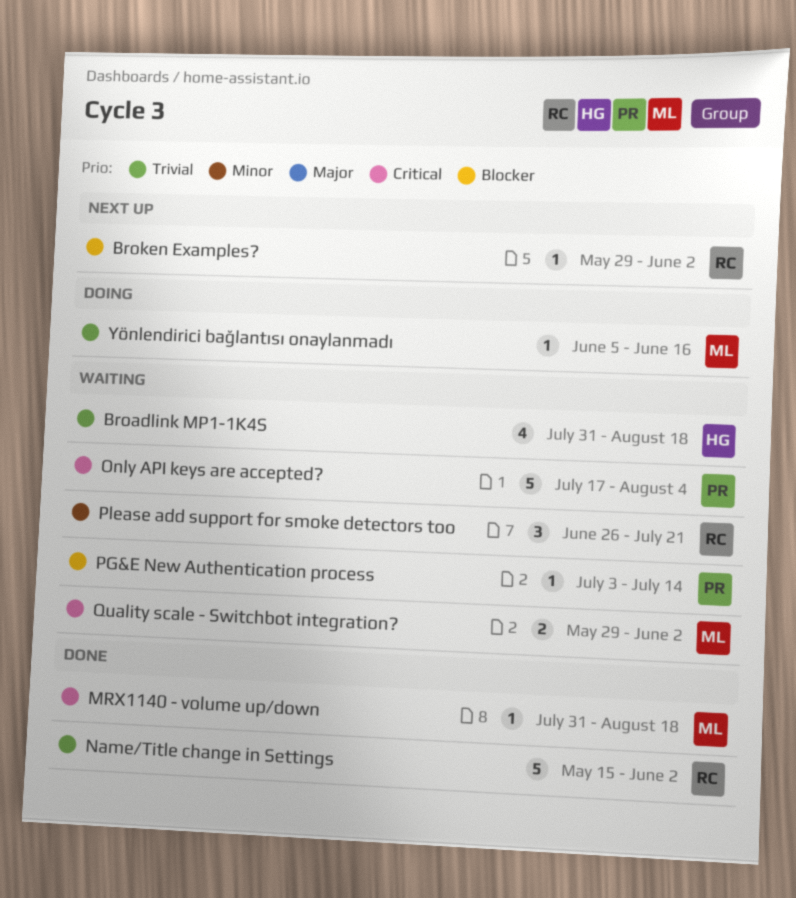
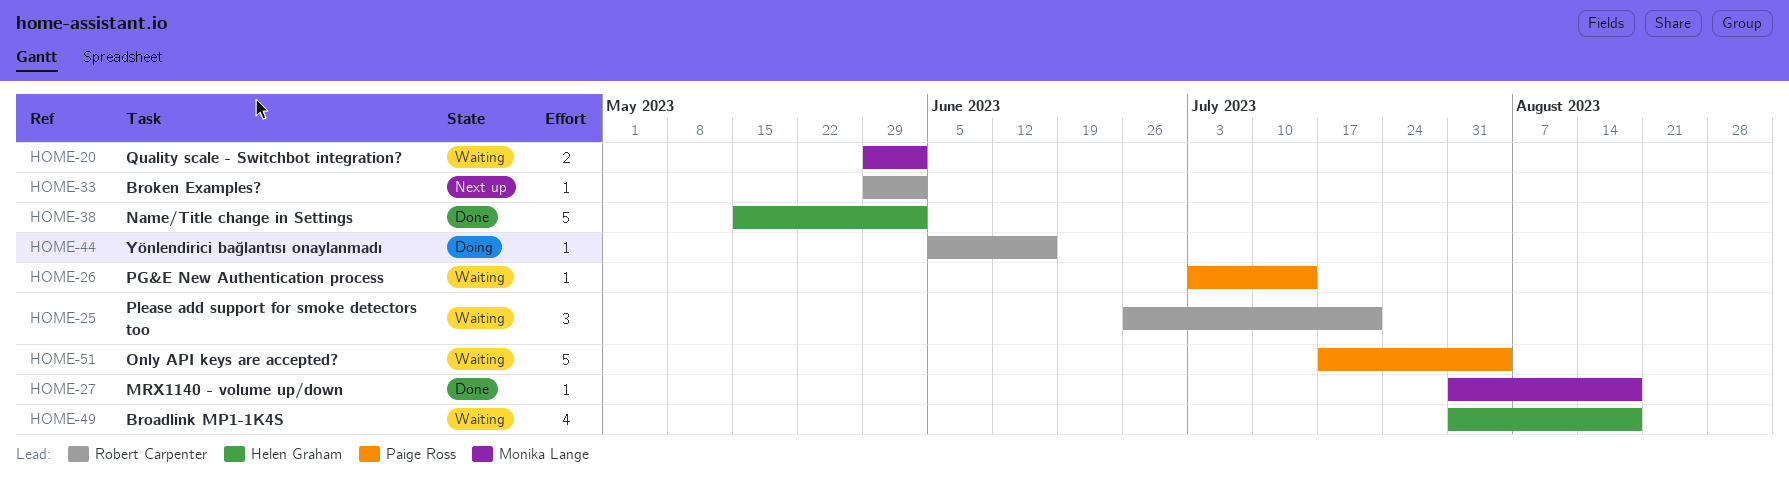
Name/Title change in Settings, owner: Robert Carpenter -> Helen Graham
Yönlendirici bağlantısı onaylanmadı, owner: Monika Lange -> Robert Carpenter

